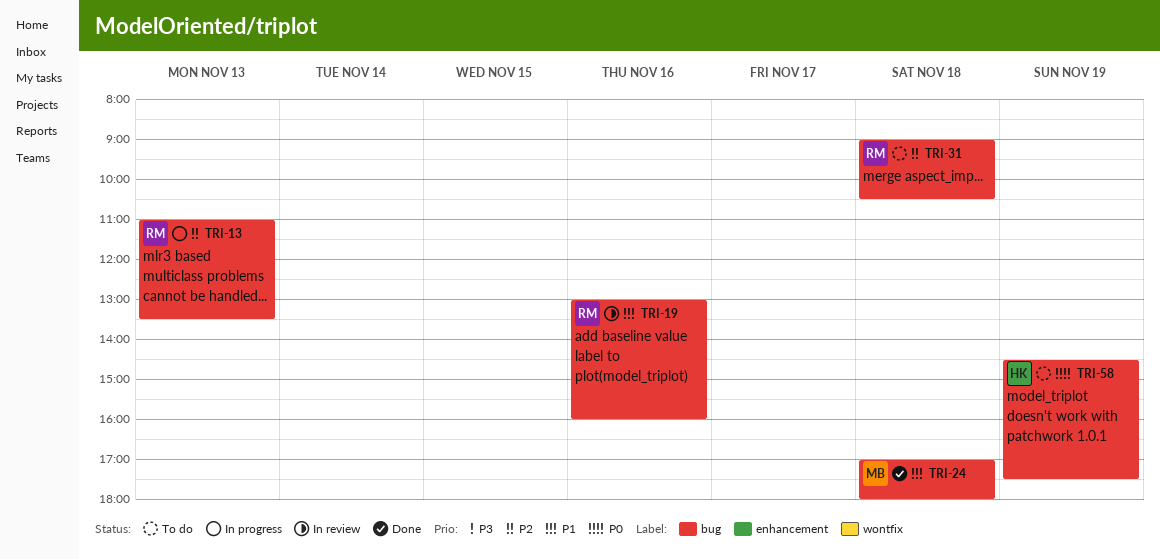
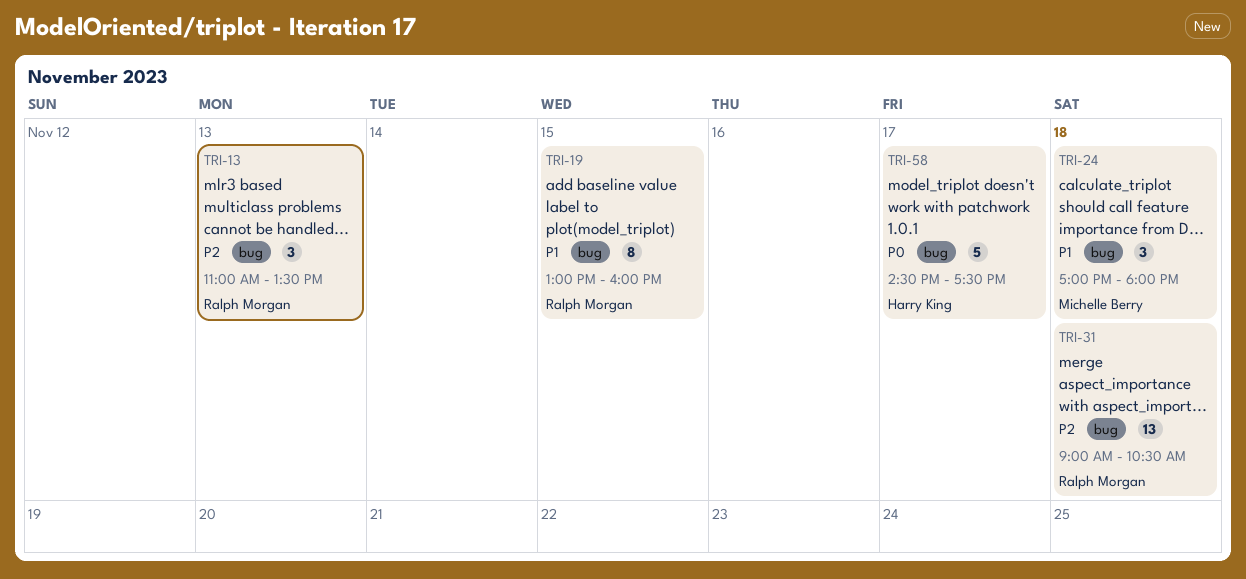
TRI-19, day: Nov 16 -> Nov 15
TRI-58, day: Nov 19 -> Nov 17

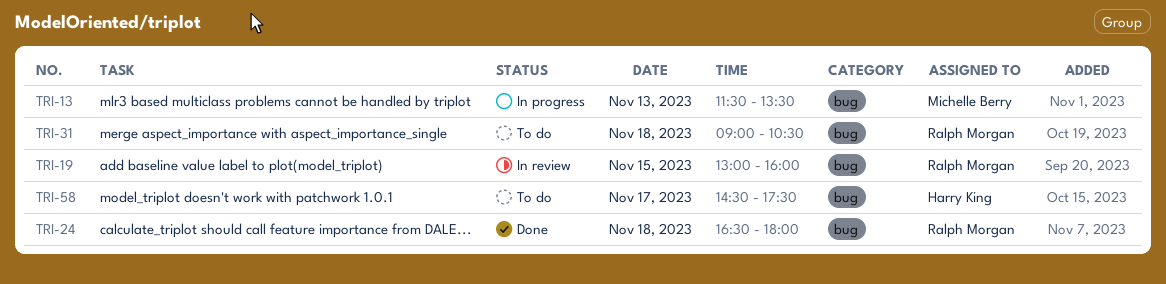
TRI-13, owner: Ralph Morgan -> Michelle Berry
TRI-13, begins: 11:00 -> 11:30
TRI-24, owner: Michelle Berry -> Ralph Morgan
TRI-24, begins: 17:00 -> 16:30

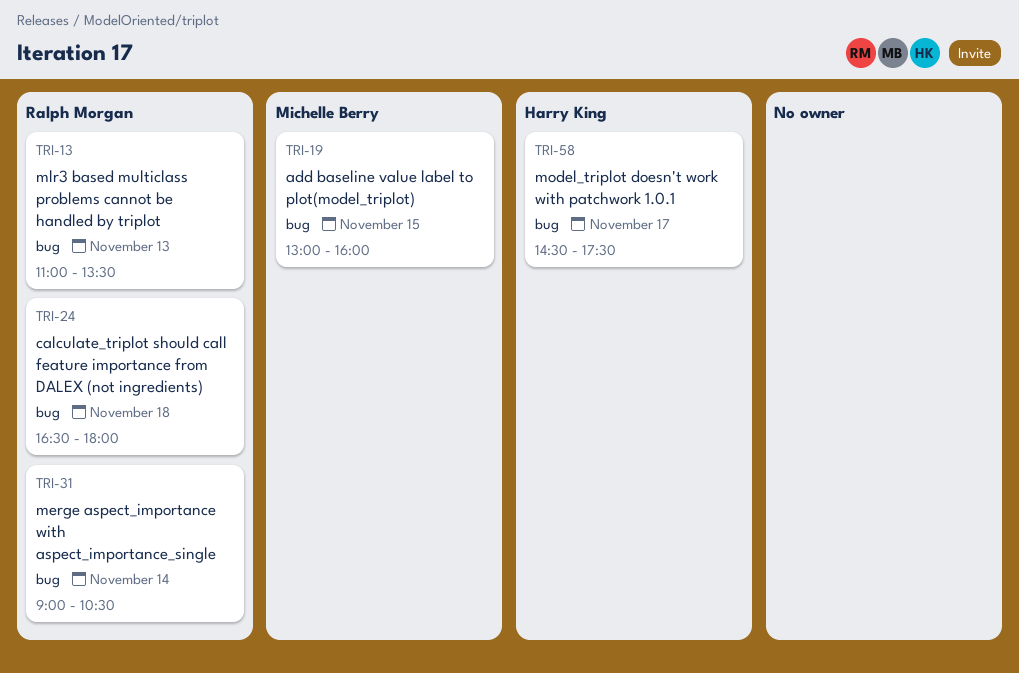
TRI-13, owner: Michelle Berry -> Ralph Morgan
TRI-13, begins: 11:30 -> 11:00
TRI-19, owner: Ralph Morgan -> Michelle Berry
TRI-31, day: Nov 18 -> Nov 14

